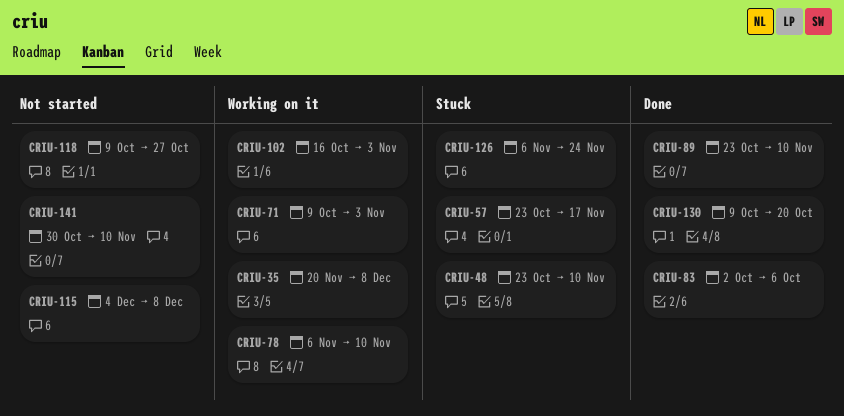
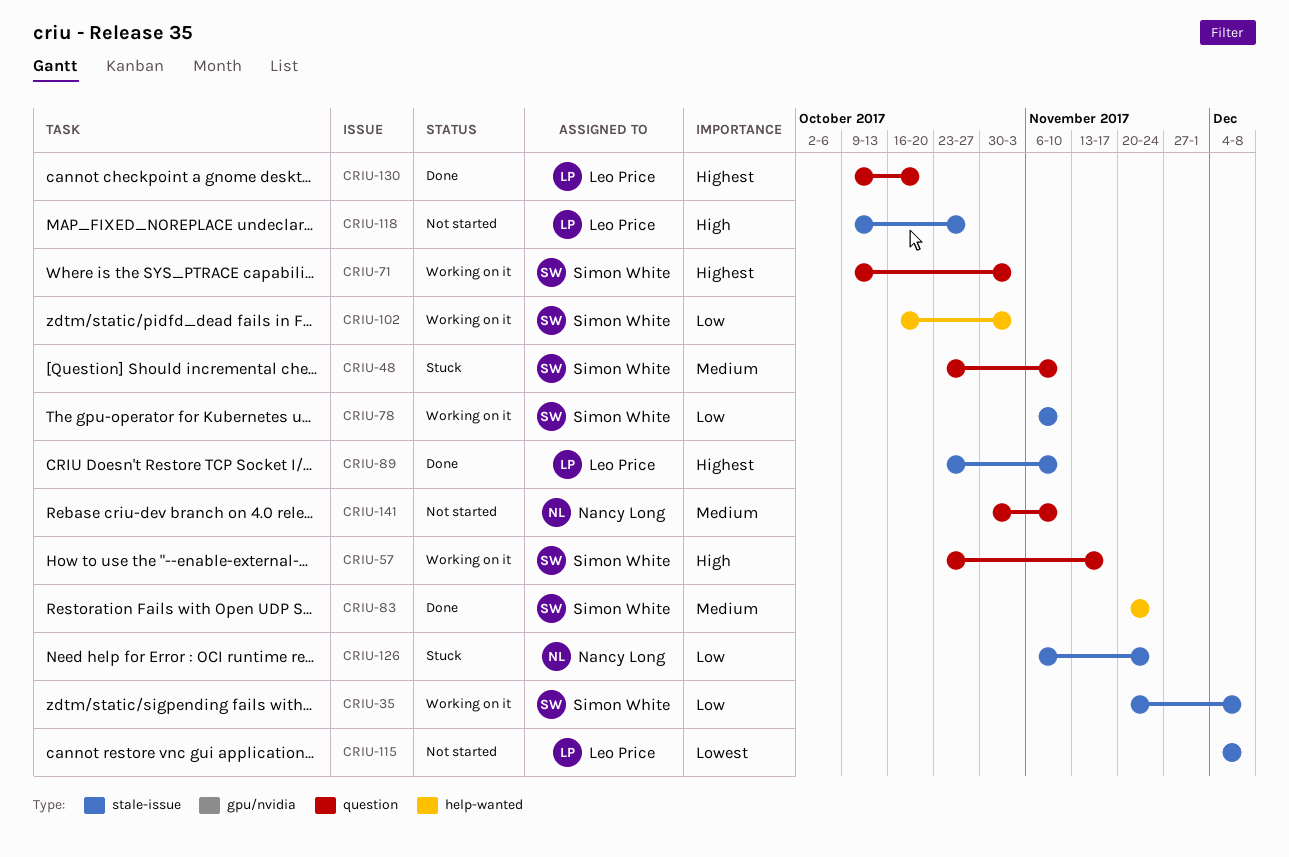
CRIU-57, status: Stuck -> Working on it
CRIU-83, start: Oct 2 -> Nov 20
CRIU-83, due: Oct 6 -> Nov 24

